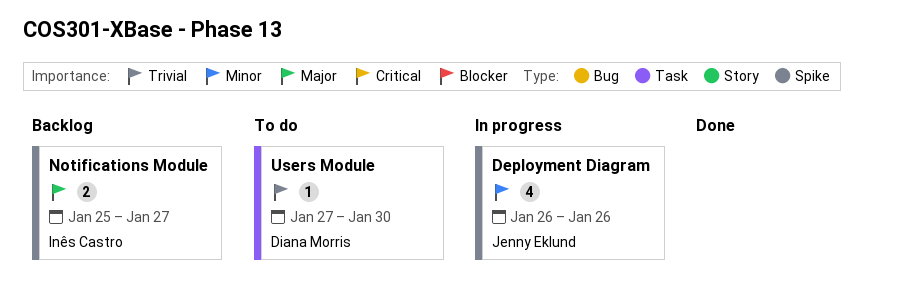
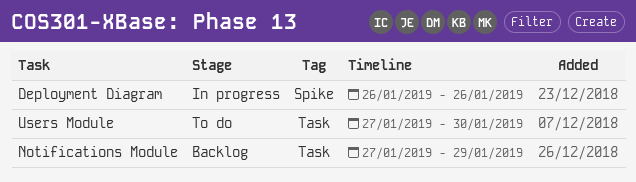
Notifications Module, label: Spike -> Task
Notifications Module, start: Jan 25 -> Jan 27
Notifications Module, due: Jan 27 -> Jan 29

